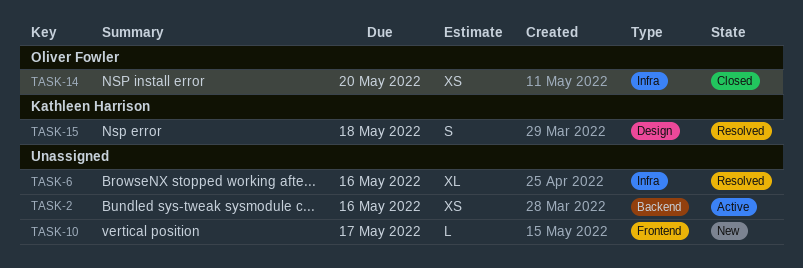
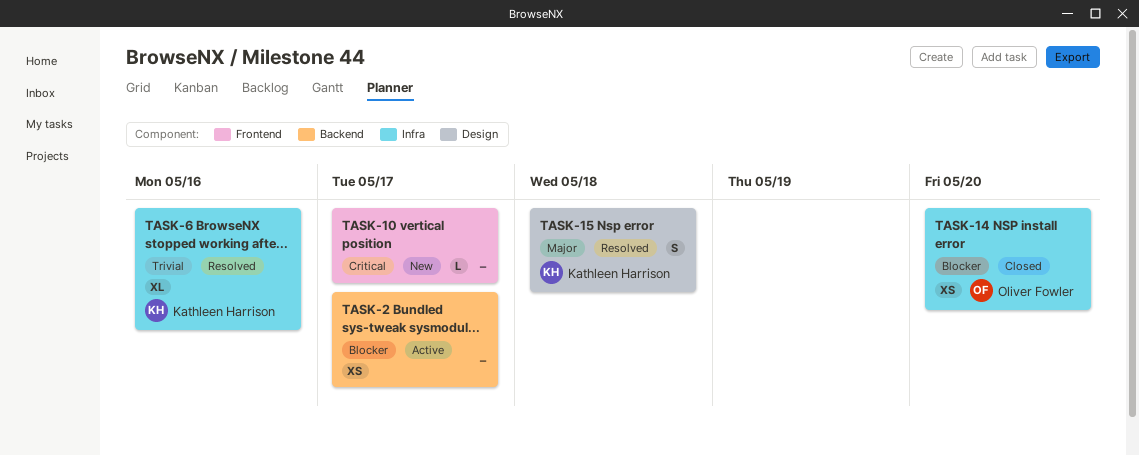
TASK-2, due: May 16 -> May 17
TASK-6, owner: none -> Kathleen Harrison

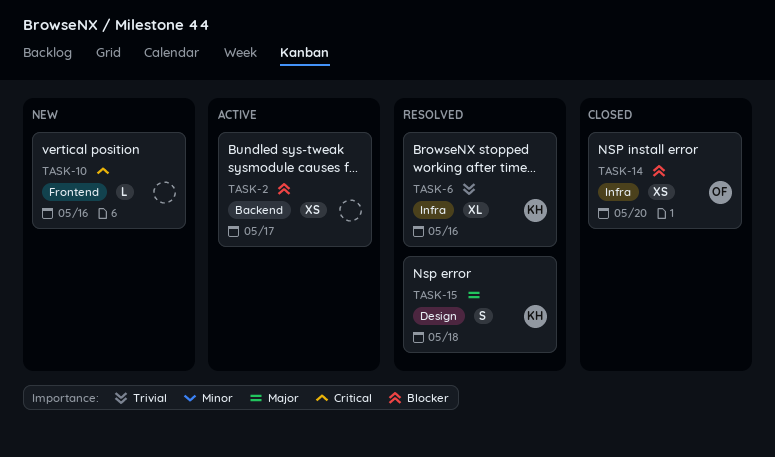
TASK-10, due: May 17 -> May 16

